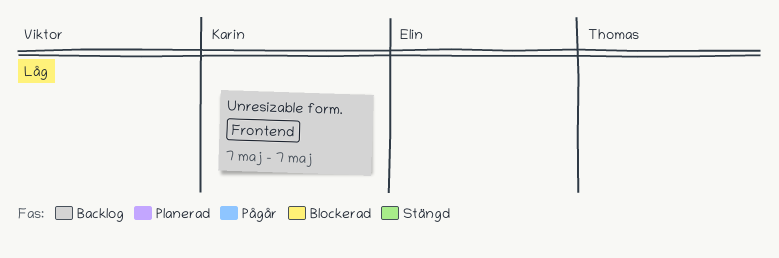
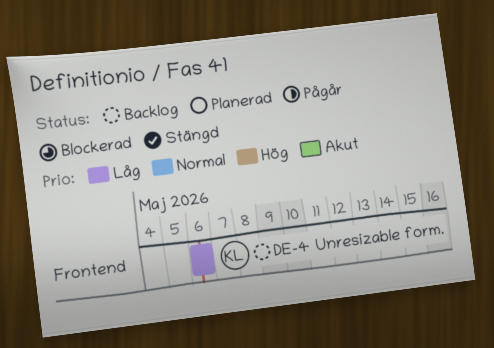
Unresizable form., start: May 7 -> May 6
Unresizable form., due: May 7 -> May 6

